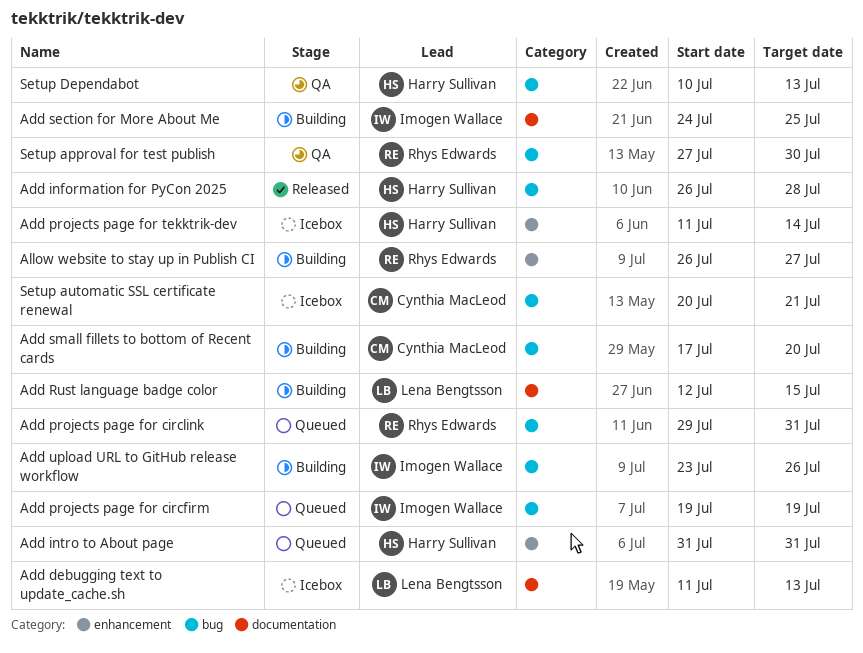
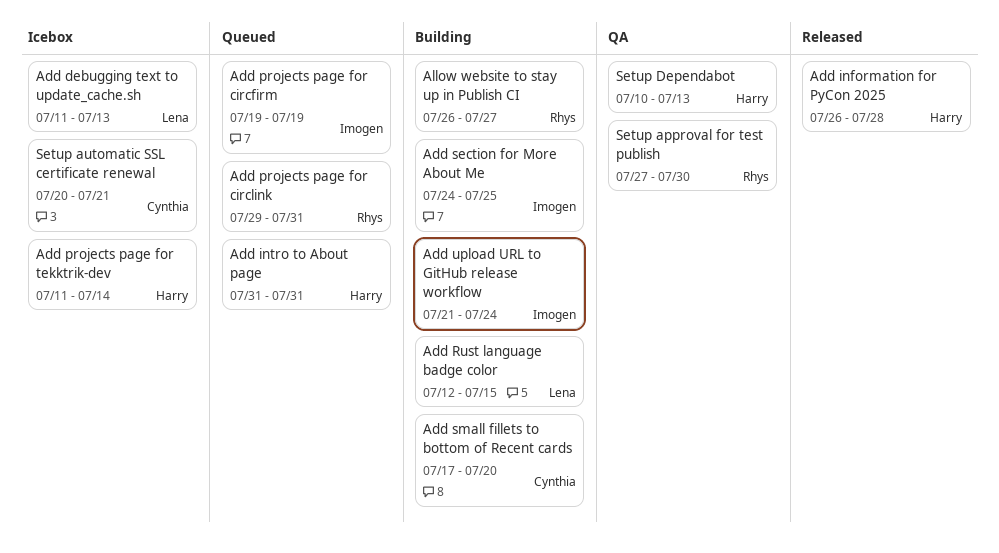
Add upload URL to GitHub release workflow, start: Jul 23 -> Jul 21
Add upload URL to GitHub release workflow, due: Jul 26 -> Jul 24

